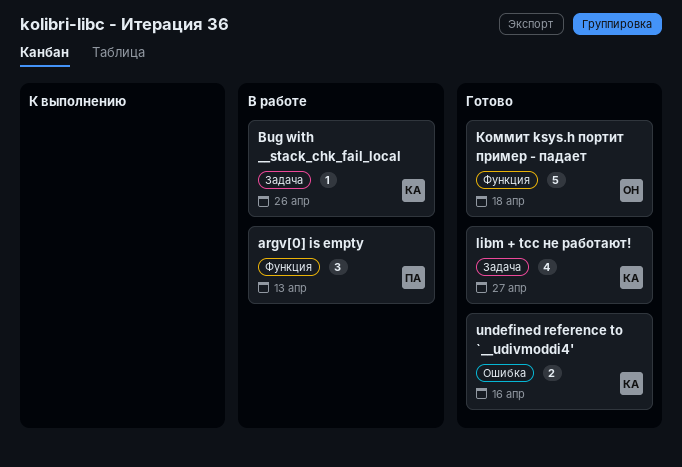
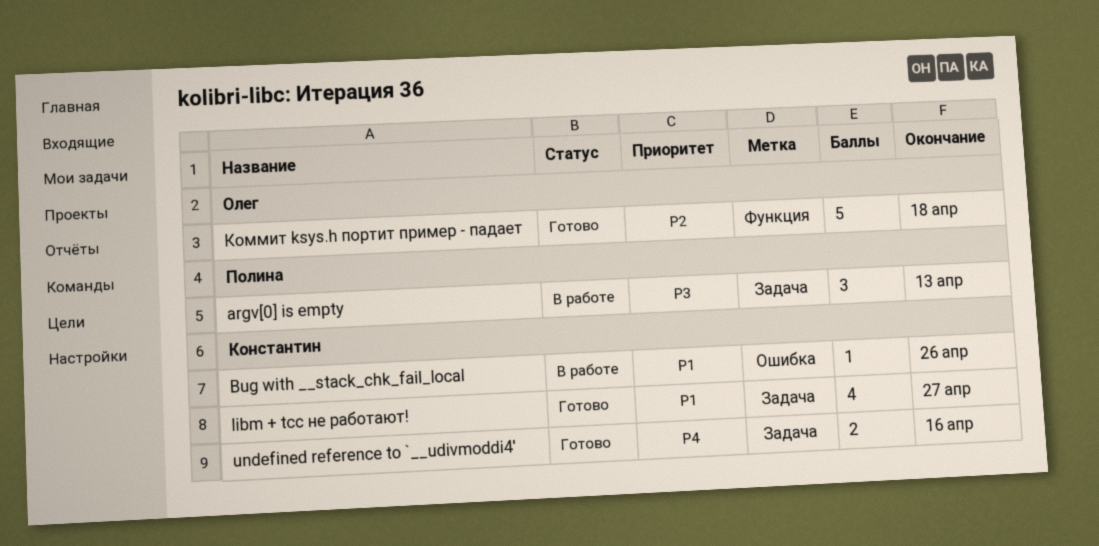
argv[0] is empty, label: Функция -> Задача
Bug with __stack_chk_fail_local, label: Задача -> Ошибка
undefined reference to `__udivmoddi4', label: Ошибка -> Задача

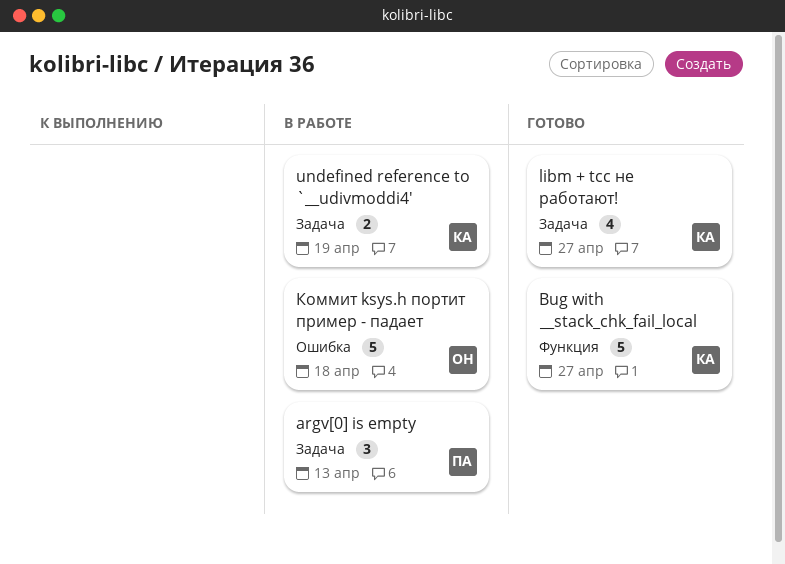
Bug with __stack_chk_fail_local, status: В работе -> Готово
Bug with __stack_chk_fail_local, label: Ошибка -> Функция
Bug with __stack_chk_fail_local, estimate: 1 -> 5
Bug with __stack_chk_fail_local, due: Apr 26 -> Apr 27
undefined reference to `__udivmoddi4', status: Готово -> В работе
undefined reference to `__udivmoddi4', due: Apr 16 -> Apr 19
Коммит ksys.h портит пример - падает, status: Готово -> В работе
Коммит ksys.h портит пример - падает, label: Функция -> Ошибка

